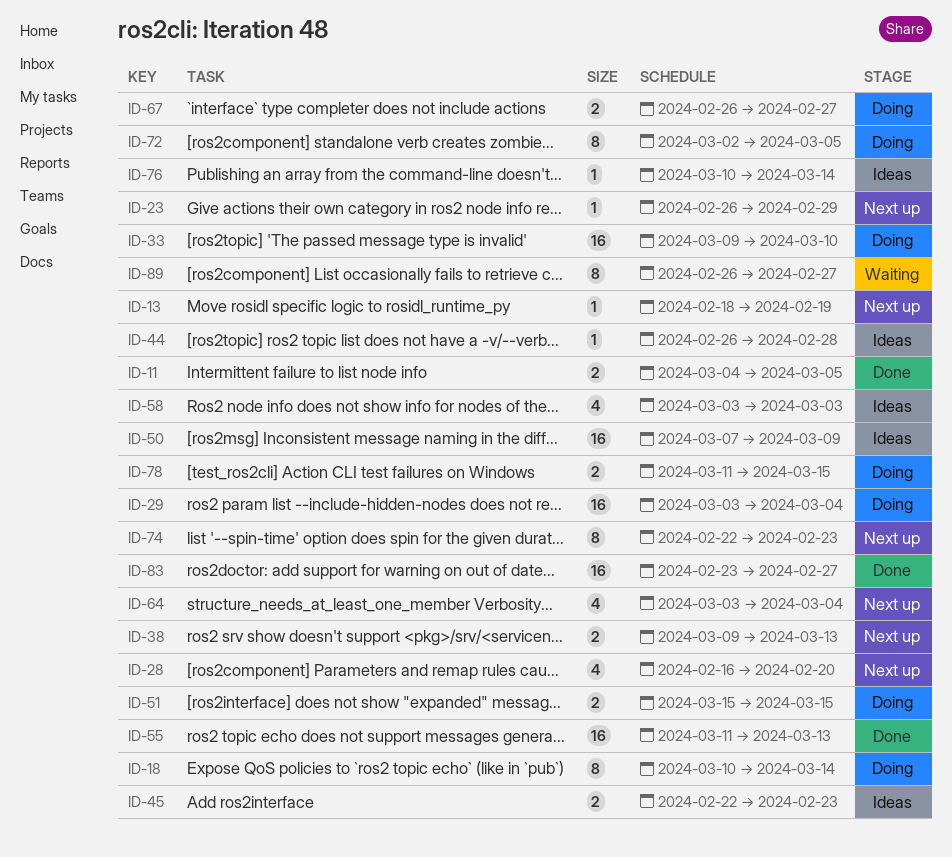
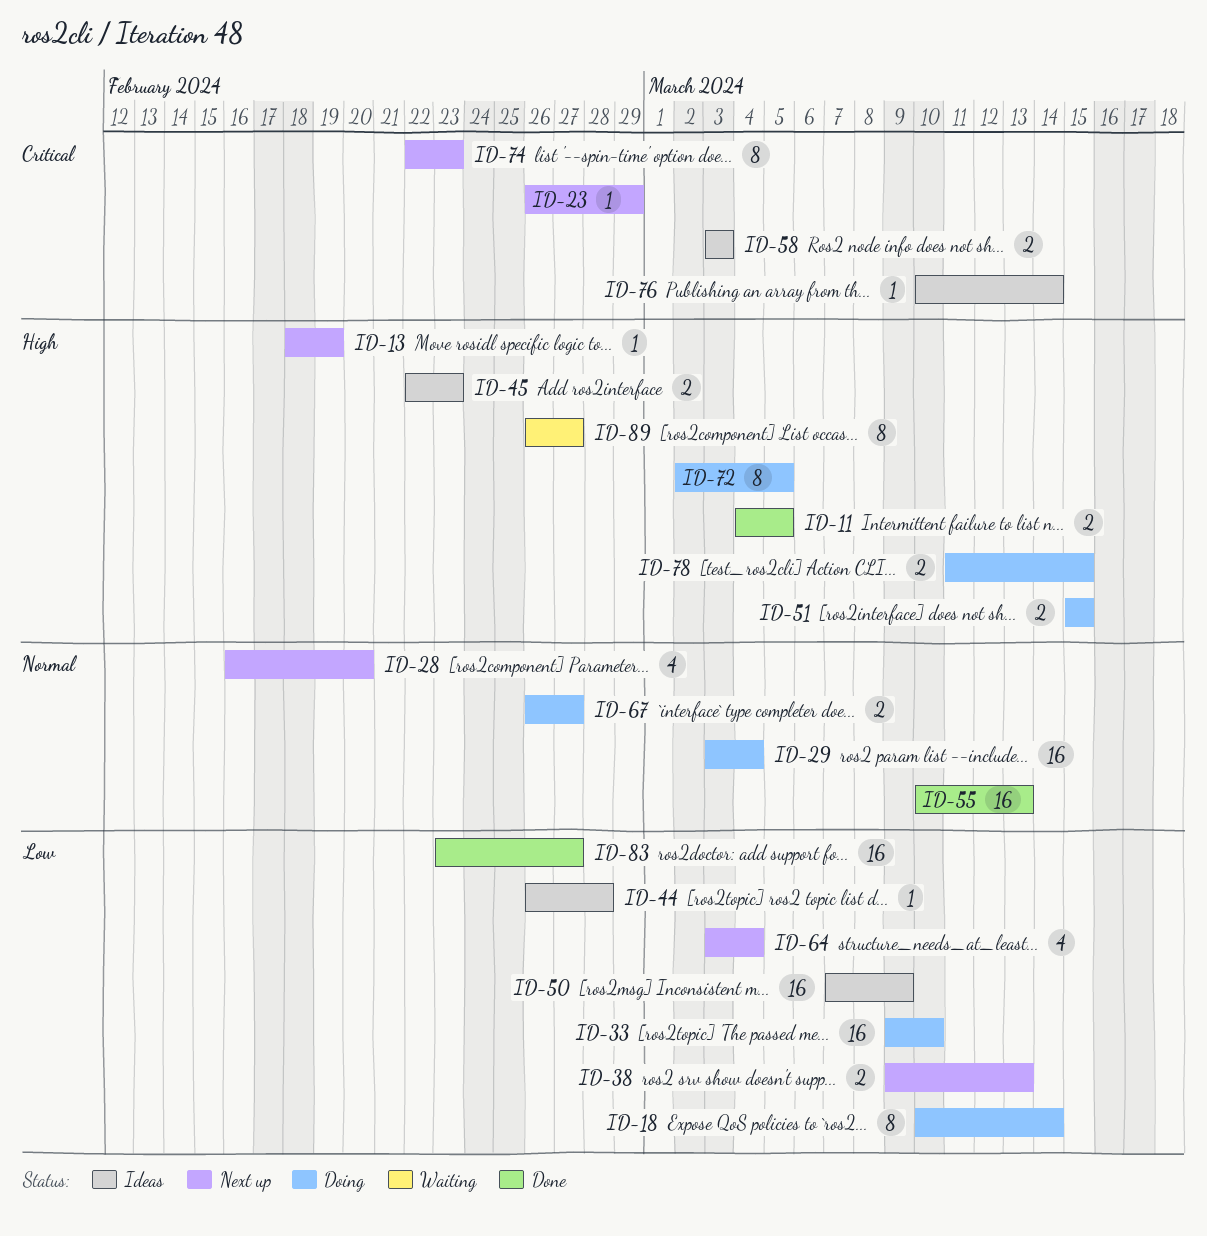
ID-55, start: Mar 11 -> Mar 10
ID-58, estimate: 4 -> 2

